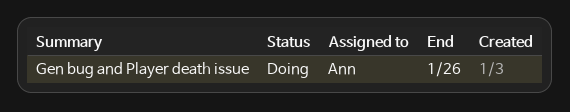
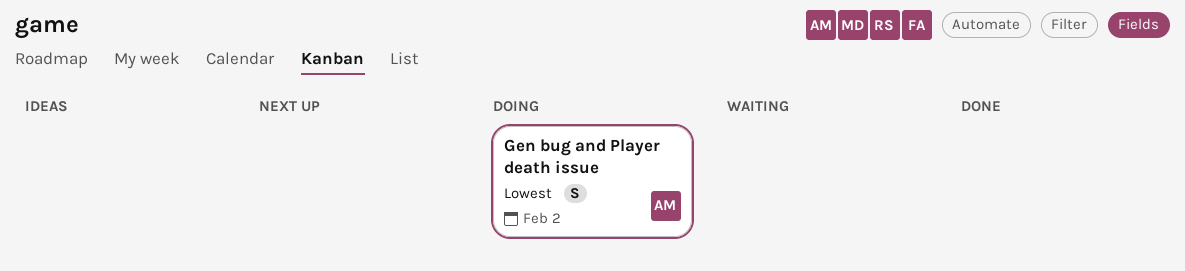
Gen bug and Player death issue, due: Jan 26 -> Feb 2

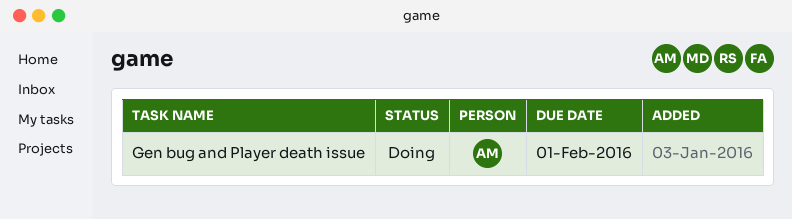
Gen bug and Player death issue, due: Feb 2 -> Feb 1

